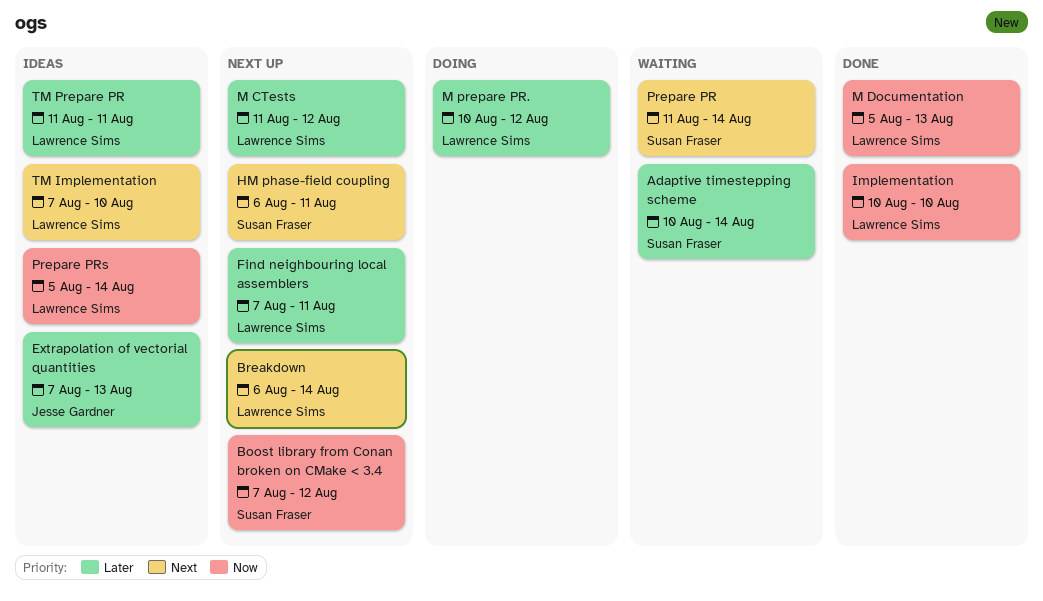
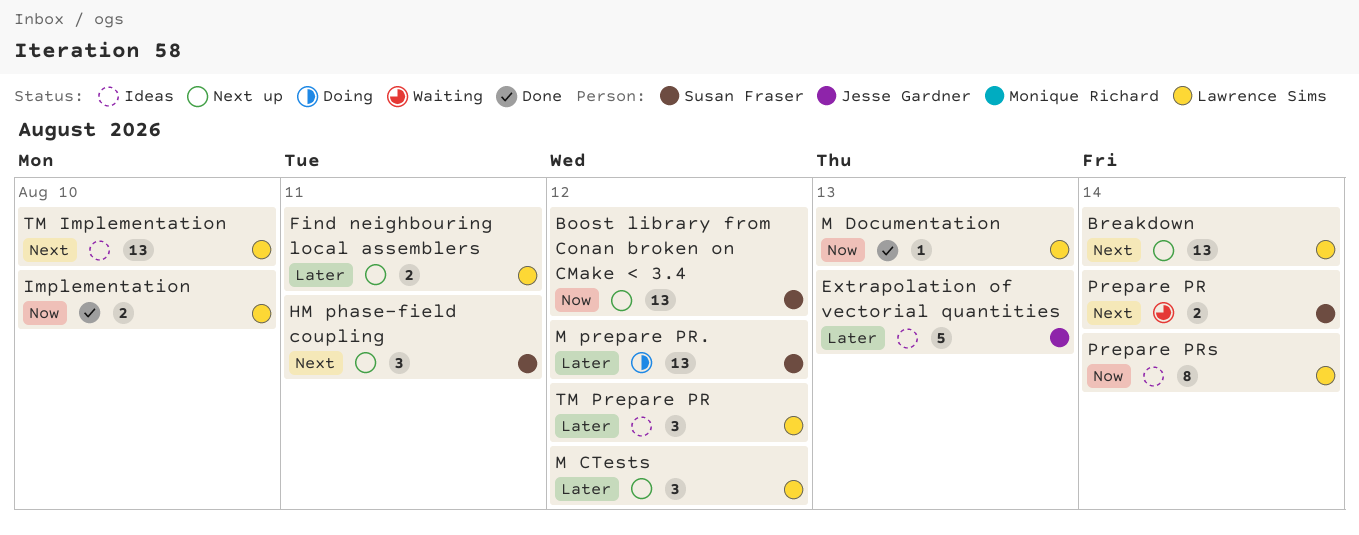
Adaptive timestepping scheme: present -> none
M prepare PR., owner: Lawrence Sims -> Susan Fraser
TM Prepare PR, due: Aug 11 -> Aug 12

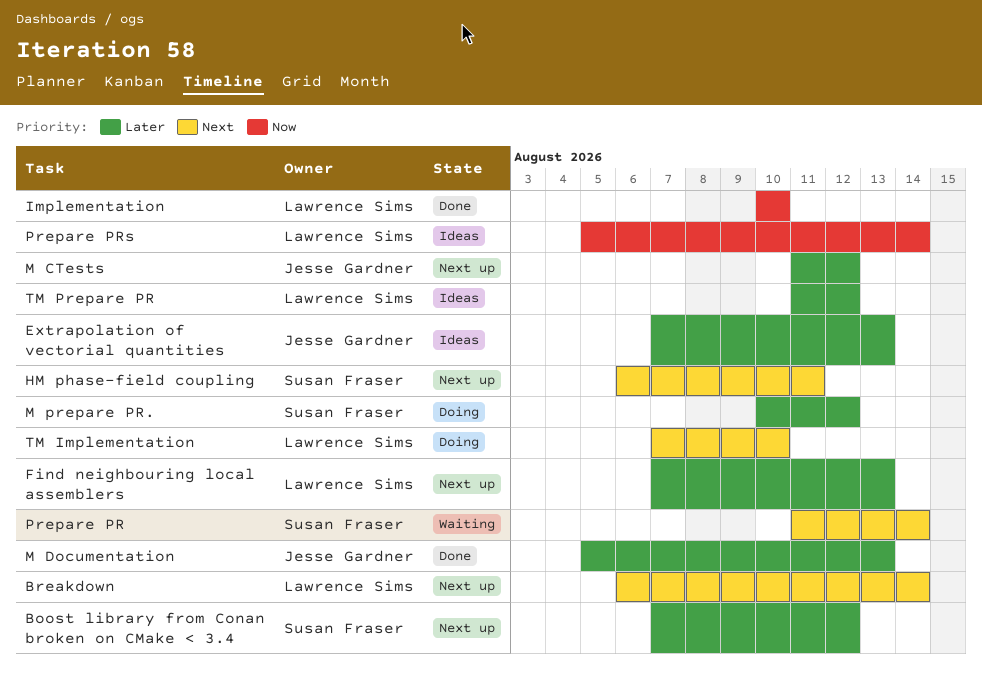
Boost library from Conan broken on CMake < 3.4, priority: Now -> Later
Find neighbouring local assemblers, due: Aug 11 -> Aug 13
M CTests, owner: Lawrence Sims -> Jesse Gardner
M Documentation, owner: Lawrence Sims -> Jesse Gardner
M Documentation, priority: Now -> Later
TM Implementation, status: Ideas -> Doing

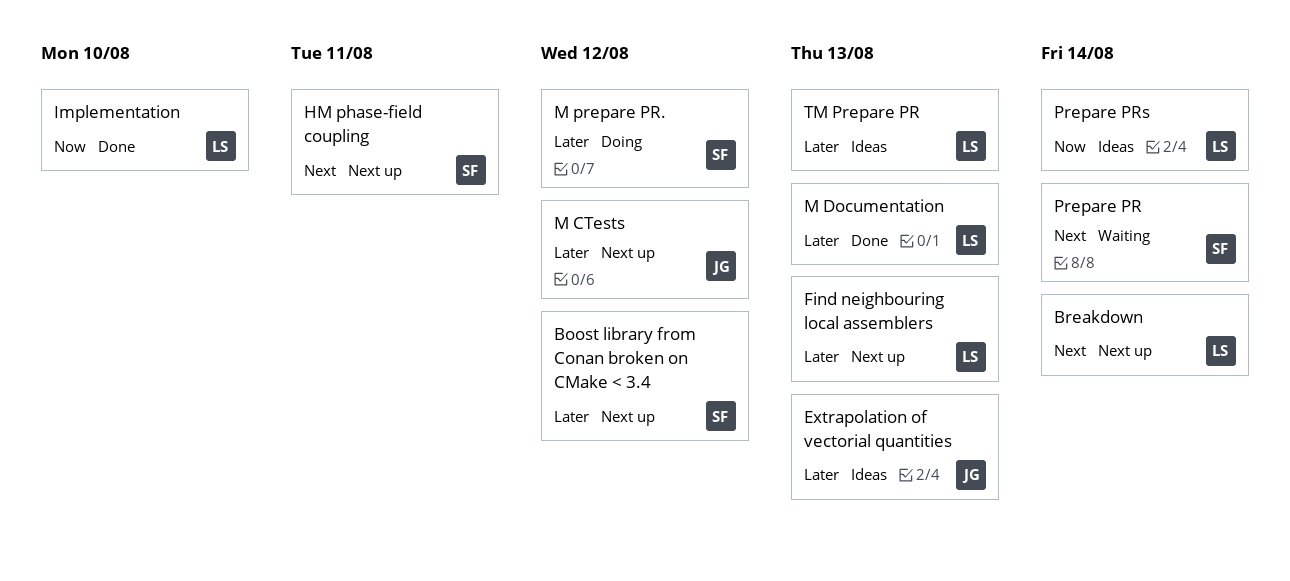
M Documentation, owner: Jesse Gardner -> Lawrence Sims
TM Implementation: present -> none
TM Prepare PR, due: Aug 12 -> Aug 13

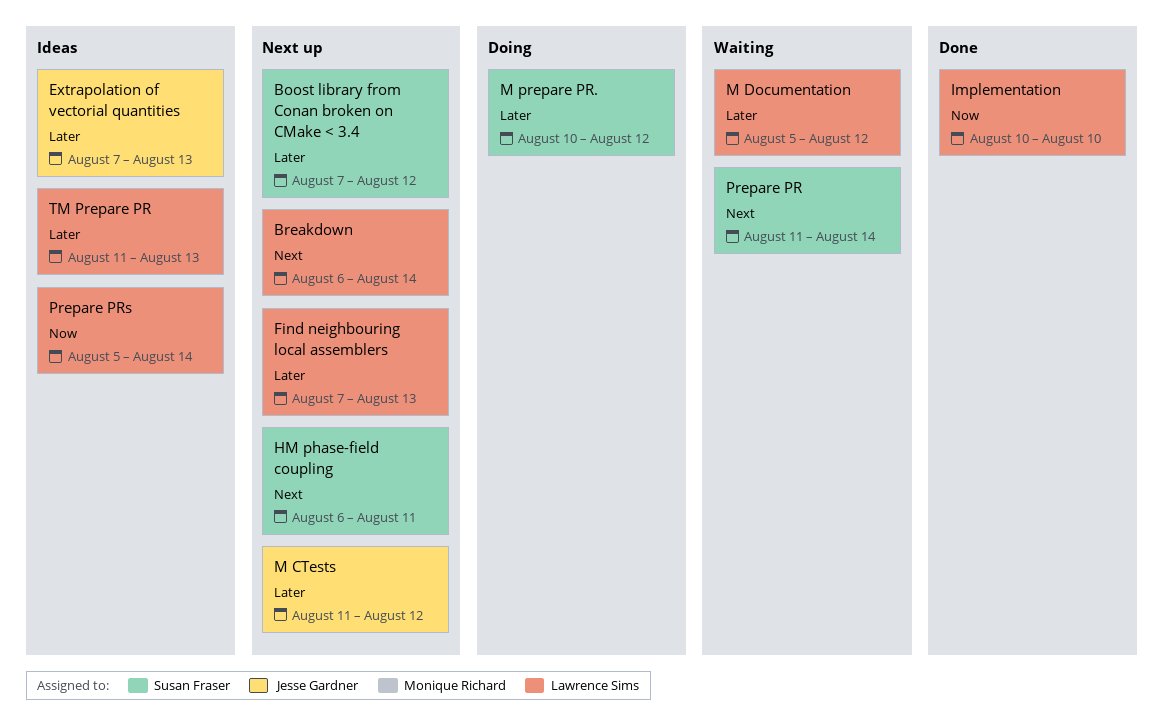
M Documentation, status: Done -> Waiting
M Documentation, due: Aug 13 -> Aug 12

